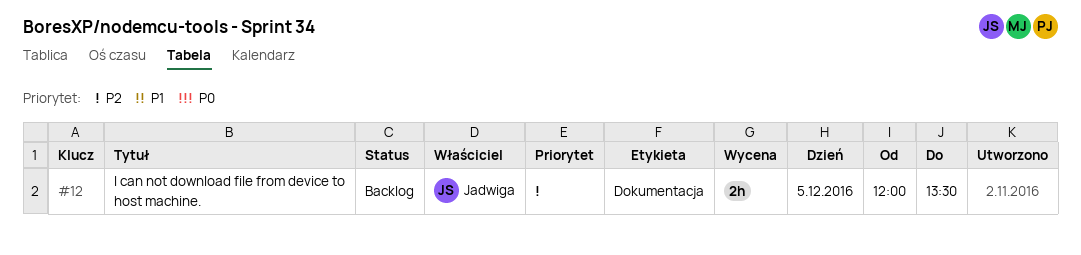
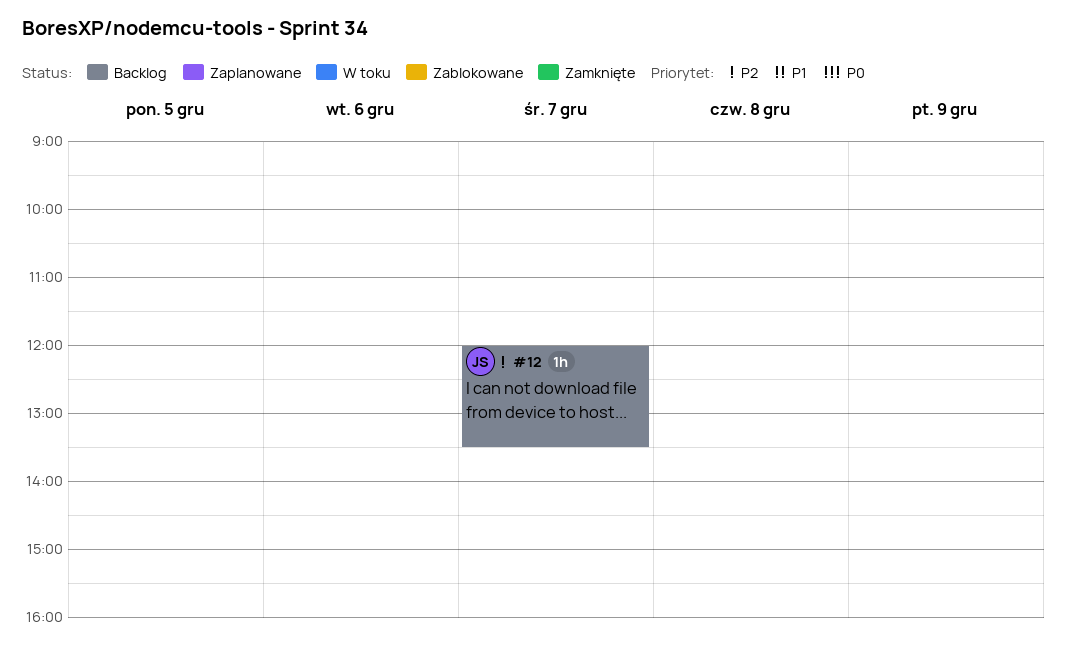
#12, estimate: 2h -> 1h
#12, day: Dec 5 -> Dec 7

